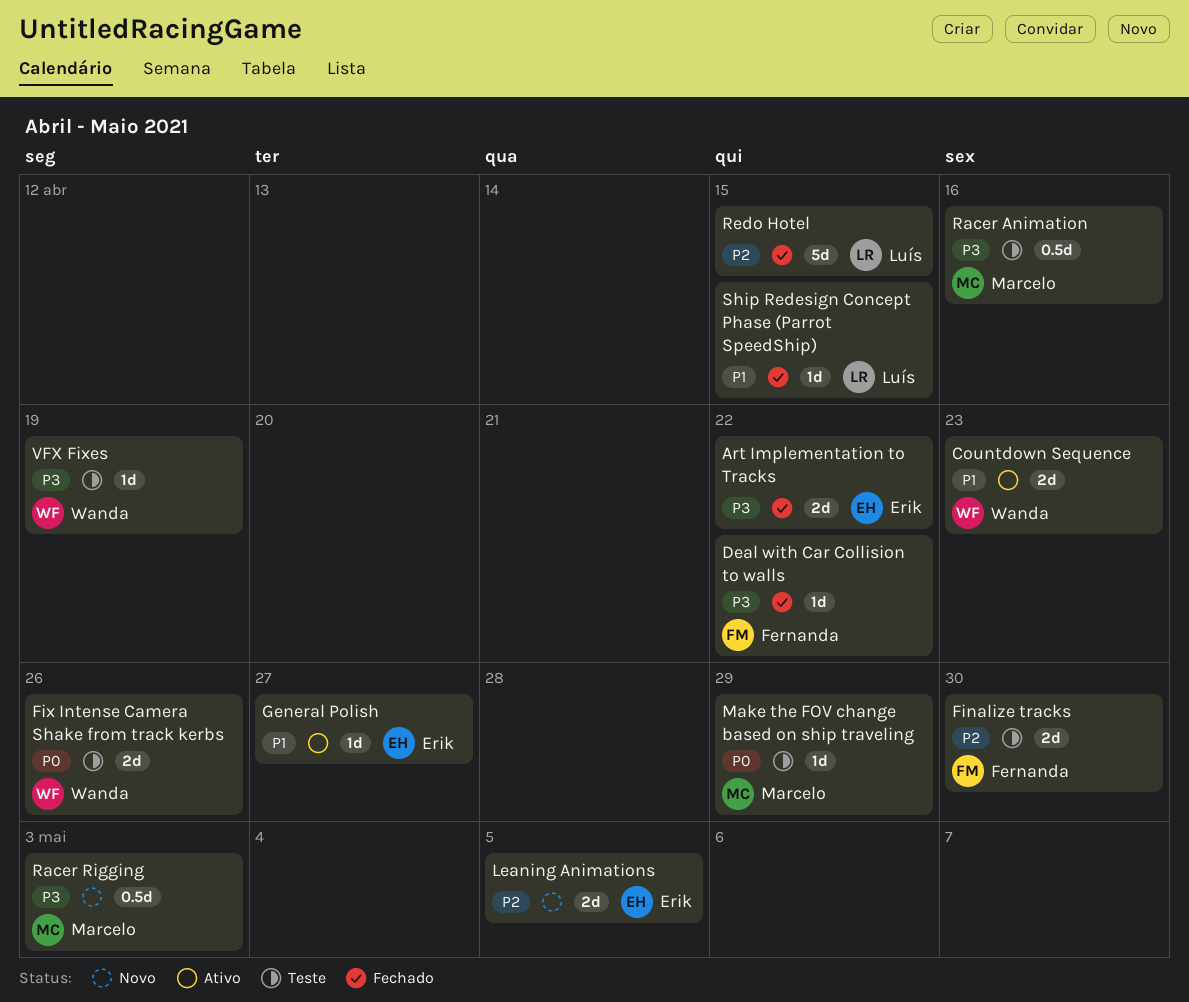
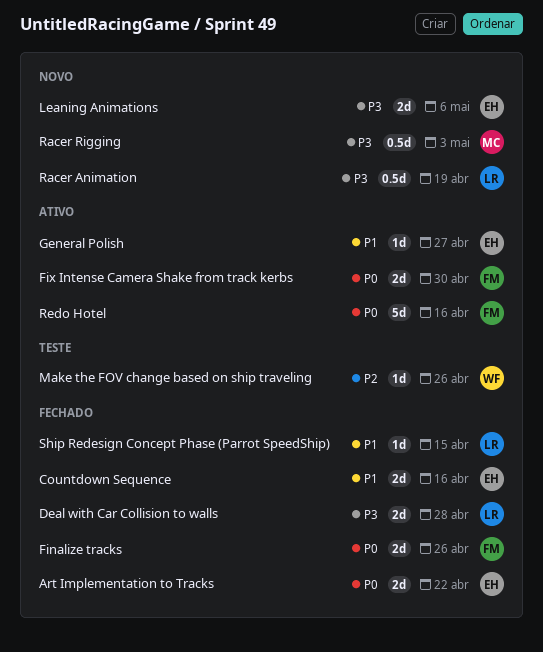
Art Implementation to Tracks, priority: P3 -> P0
Countdown Sequence, status: Ativo -> Fechado
Countdown Sequence, owner: Wanda -> Erik
Countdown Sequence, due: Apr 23 -> Apr 16
Deal with Car Collision to walls, owner: Fernanda -> Luís
Deal with Car Collision to walls, estimate: 1d -> 2d
Deal with Car Collision to walls, due: Apr 22 -> Apr 28
Finalize tracks, status: Teste -> Fechado
Finalize tracks, priority: P2 -> P0
Finalize tracks, due: Apr 30 -> Apr 26
Fix Intense Camera Shake from track kerbs, status: Teste -> Ativo
Fix Intense Camera Shake from track kerbs, owner: Wanda -> Fernanda
Fix Intense Camera Shake from track kerbs, due: Apr 26 -> Apr 30
Leaning Animations, priority: P2 -> P3
Leaning Animations, due: May 5 -> May 6
Make the FOV change based on ship traveling, owner: Marcelo -> Wanda
Make the FOV change based on ship traveling, priority: P0 -> P2
Make the FOV change based on ship traveling, due: Apr 29 -> Apr 26
Racer Animation, status: Teste -> Novo
Racer Animation, owner: Marcelo -> Luís
Racer Animation, due: Apr 16 -> Apr 19
Redo Hotel, status: Fechado -> Ativo
Redo Hotel, owner: Luís -> Fernanda
Redo Hotel, priority: P2 -> P0
Redo Hotel, due: Apr 15 -> Apr 16
VFX Fixes: present -> none

